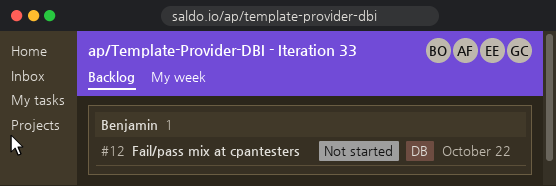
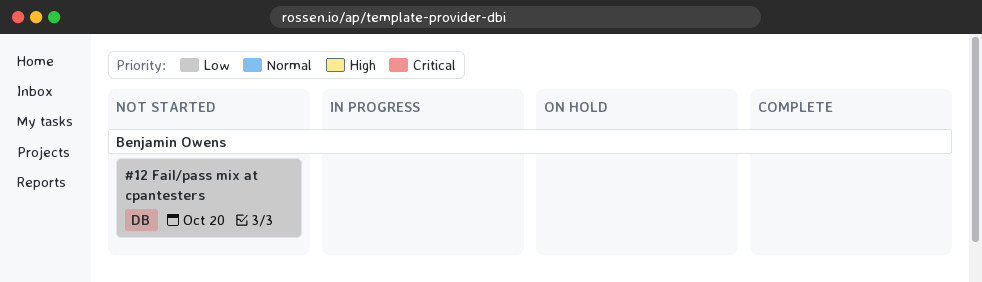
#12, due: Oct 22 -> Oct 20

